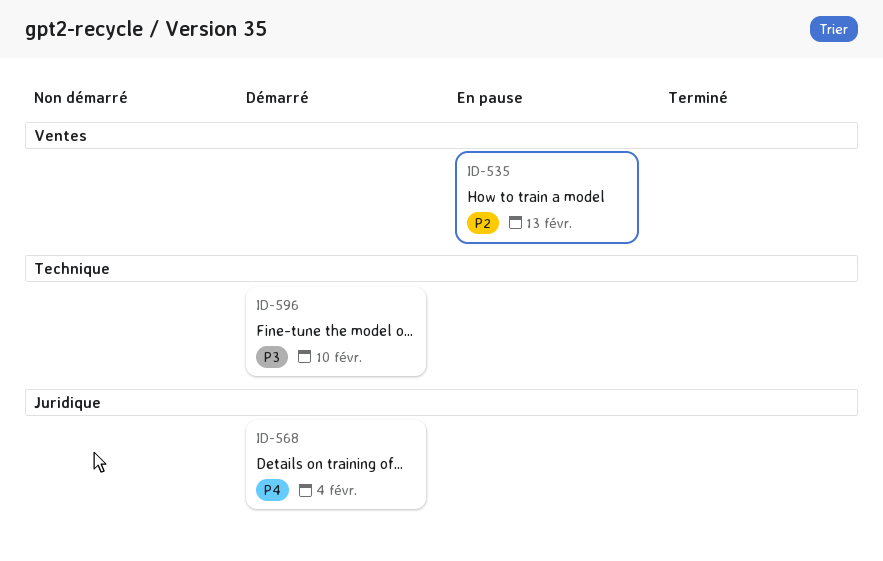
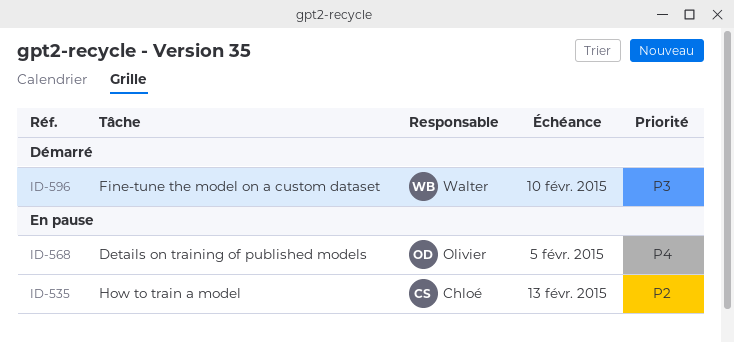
ID-568, status: Démarré -> En pause
ID-568, due: Feb 4 -> Feb 5

